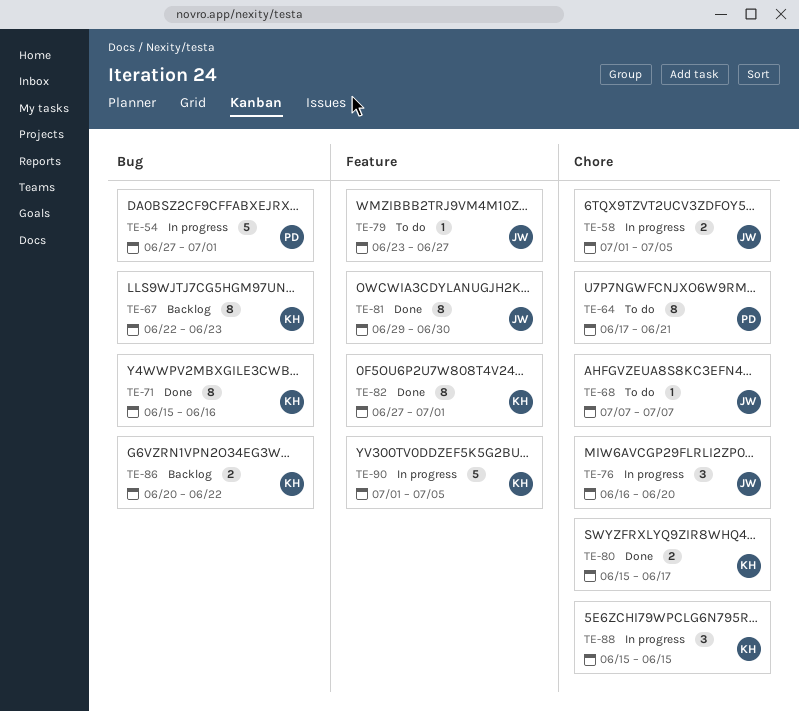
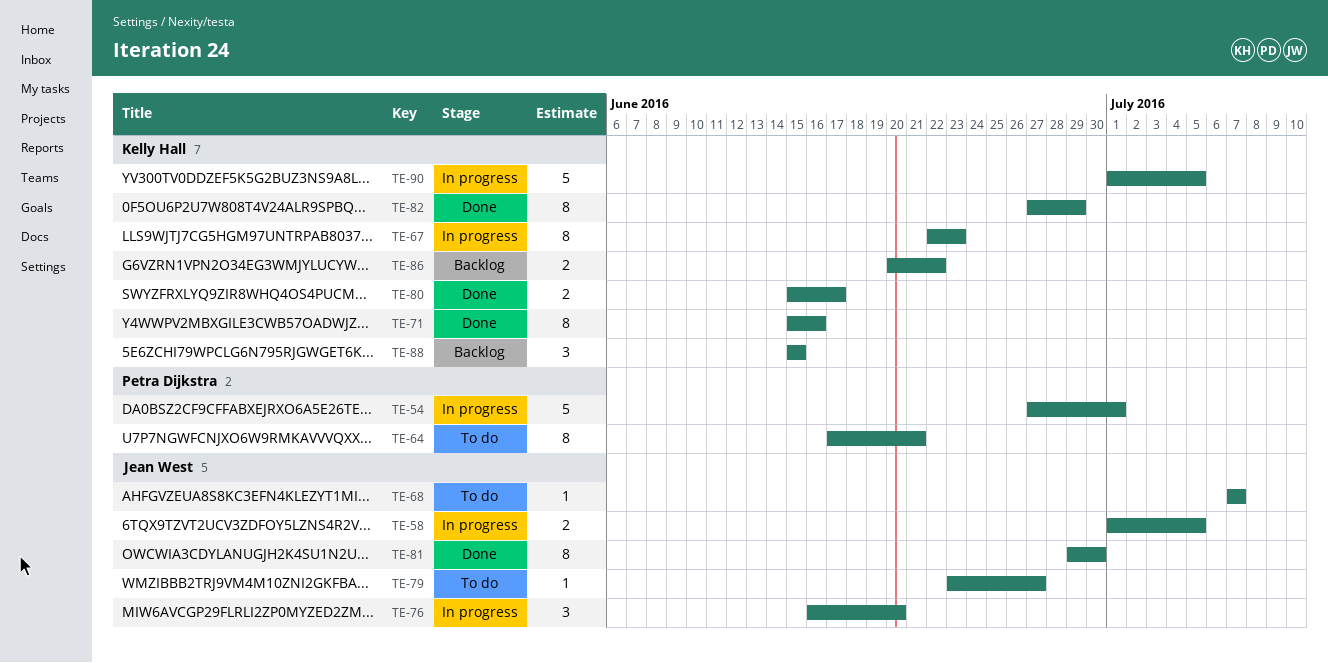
TE-67, status: Backlog -> In progress
TE-82, due: Jul 1 -> Jun 29
TE-88, status: In progress -> Backlog

